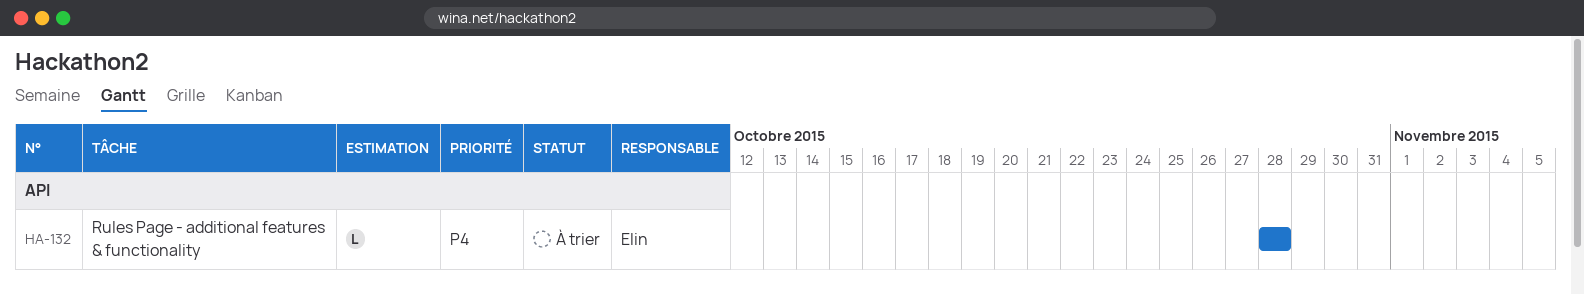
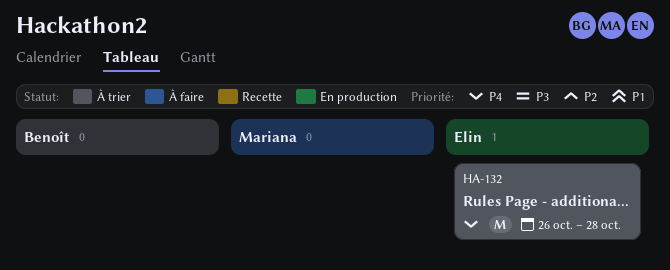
HA-132, estimate: L -> M
HA-132, start: Oct 28 -> Oct 26

